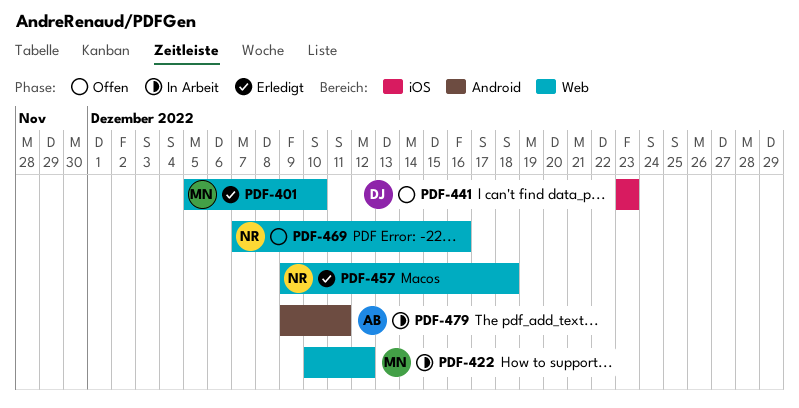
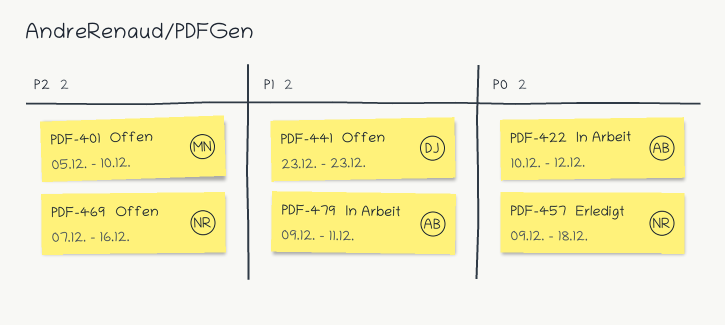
PDF-401, status: Erledigt -> Offen
PDF-422, owner: MN -> AB

